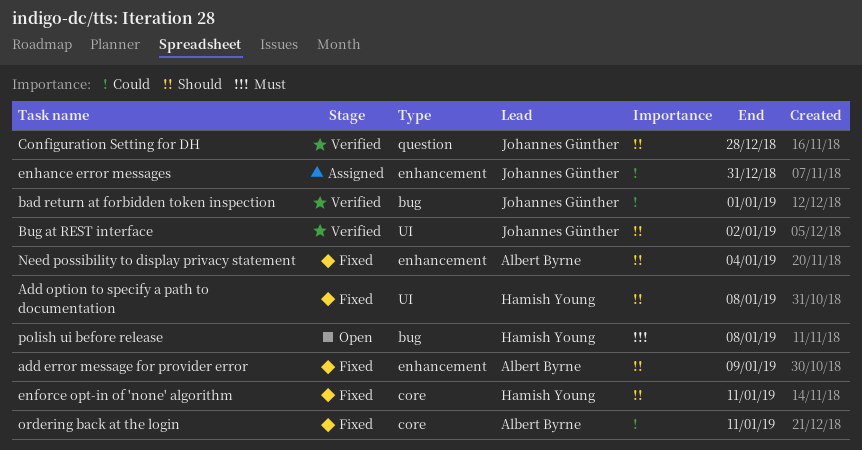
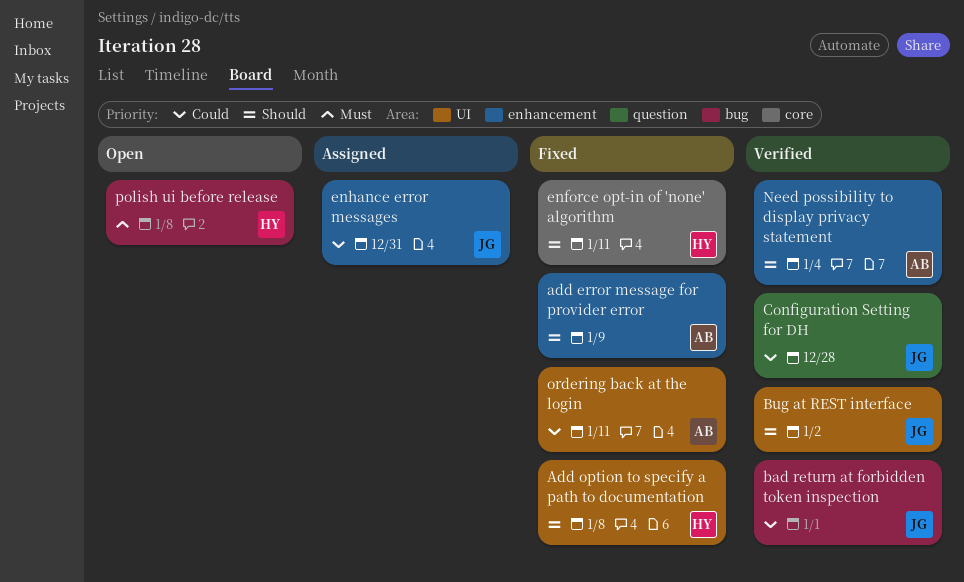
Configuration Setting for DH, priority: Should -> Could
Need possibility to display privacy statement, status: Fixed -> Verified
ordering back at the login, label: core -> UI

